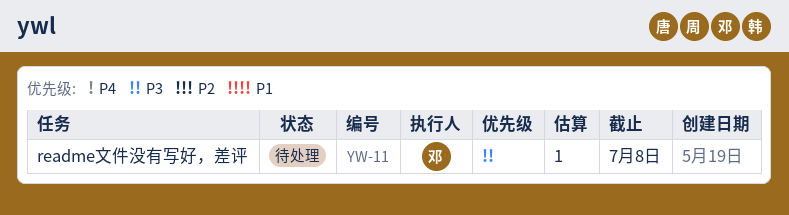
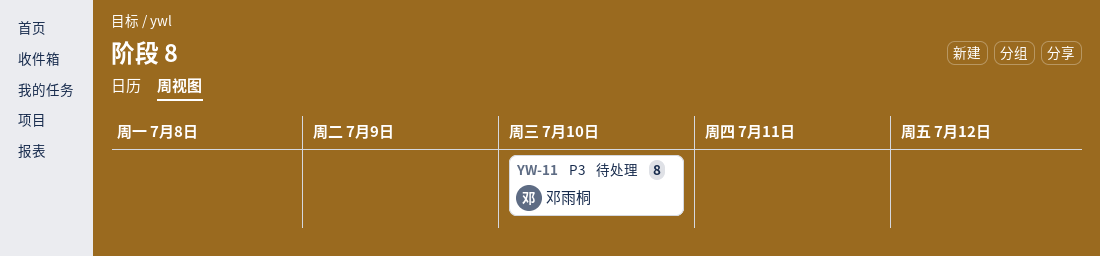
YW-11, estimate: 1 -> 8
YW-11, due: Jul 8 -> Jul 10

